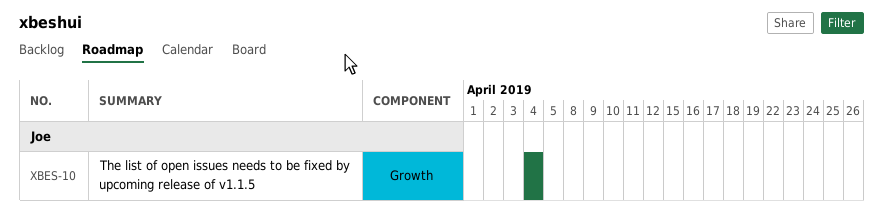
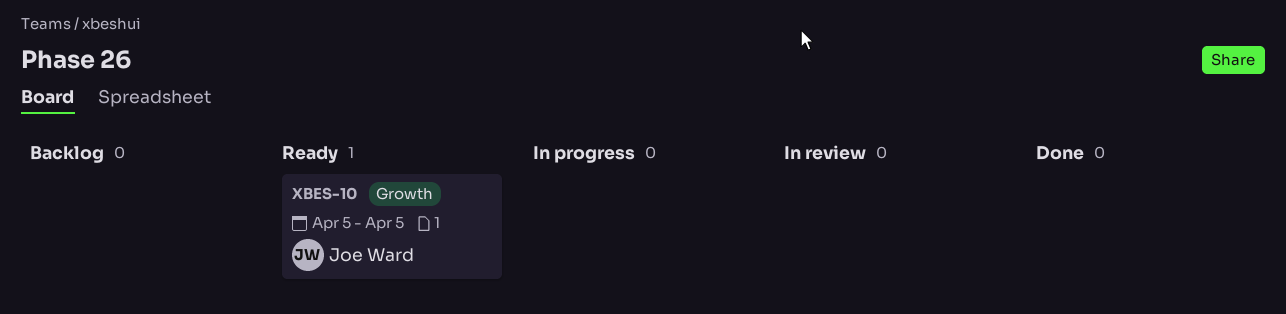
XBES-10, start: Apr 4 -> Apr 5
XBES-10, due: Apr 4 -> Apr 5

